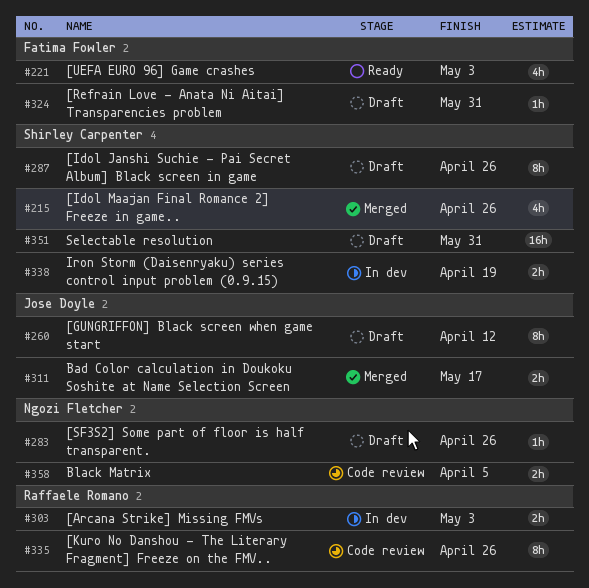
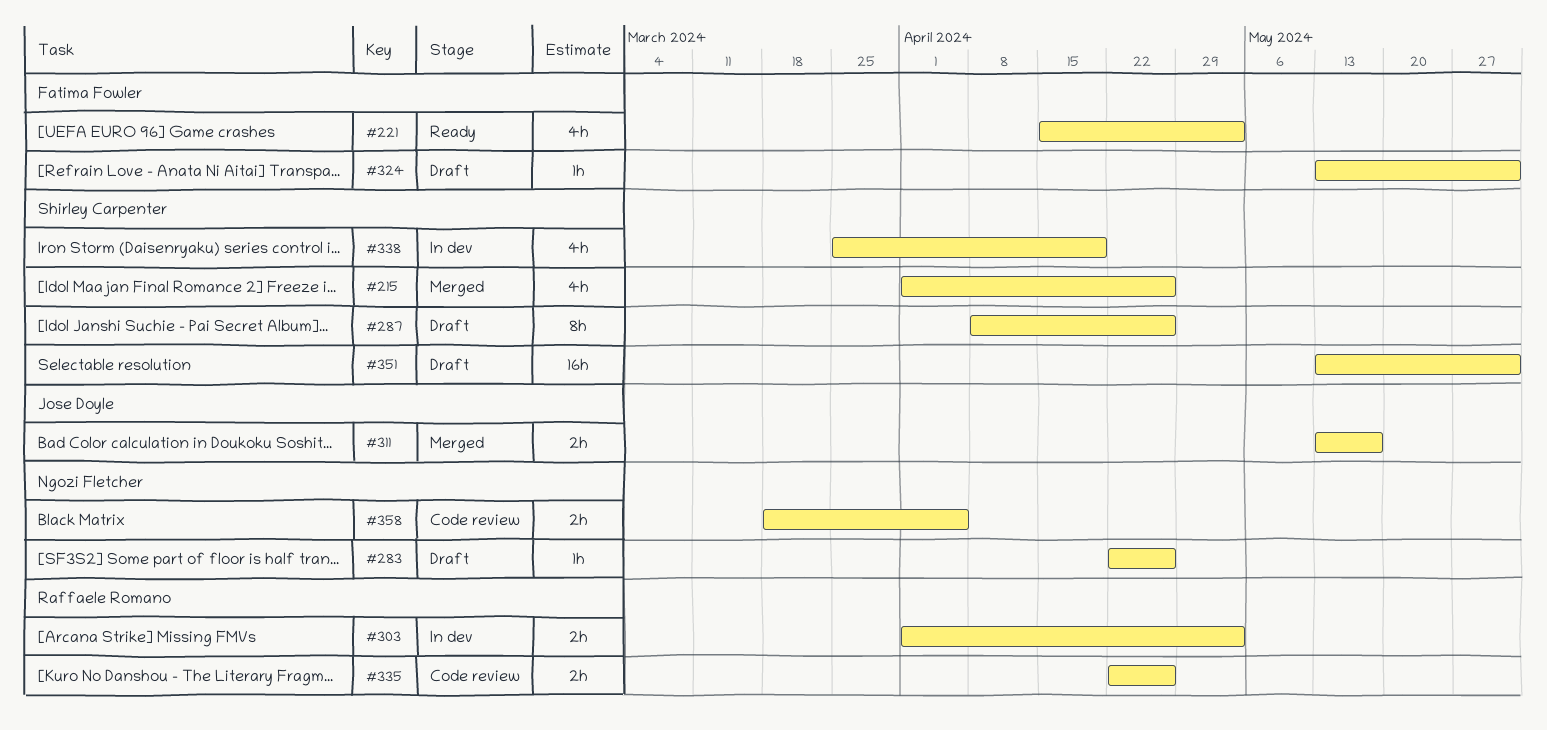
#260: present -> none
#335, estimate: 8h -> 2h
#338, estimate: 2h -> 4h

